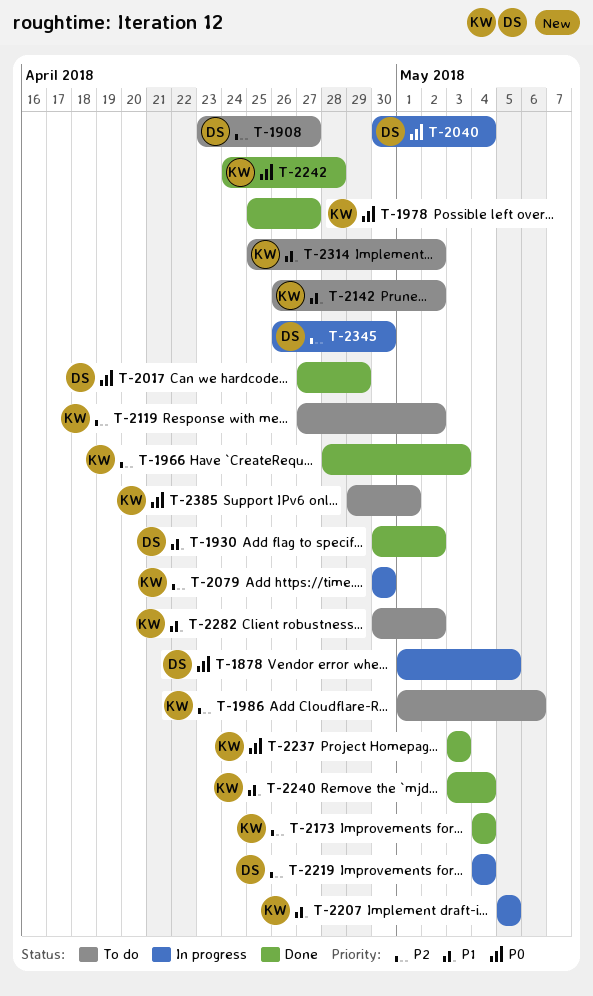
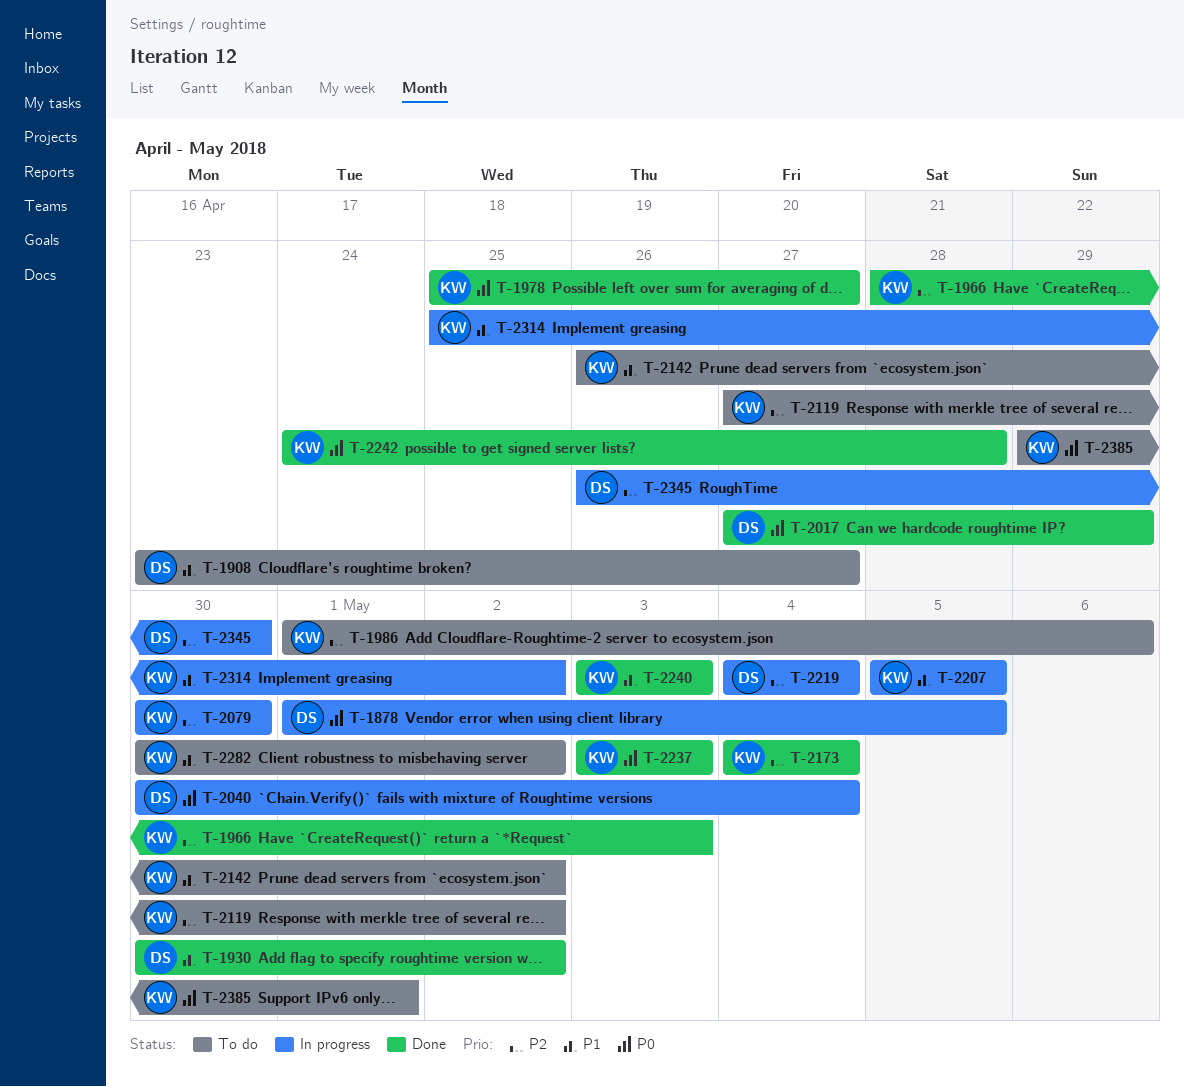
T-1908, priority: P2 -> P1
T-2240, due: May 4 -> May 3
T-2314, status: To do -> In progress

